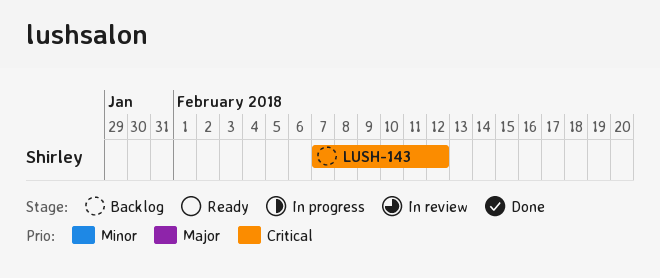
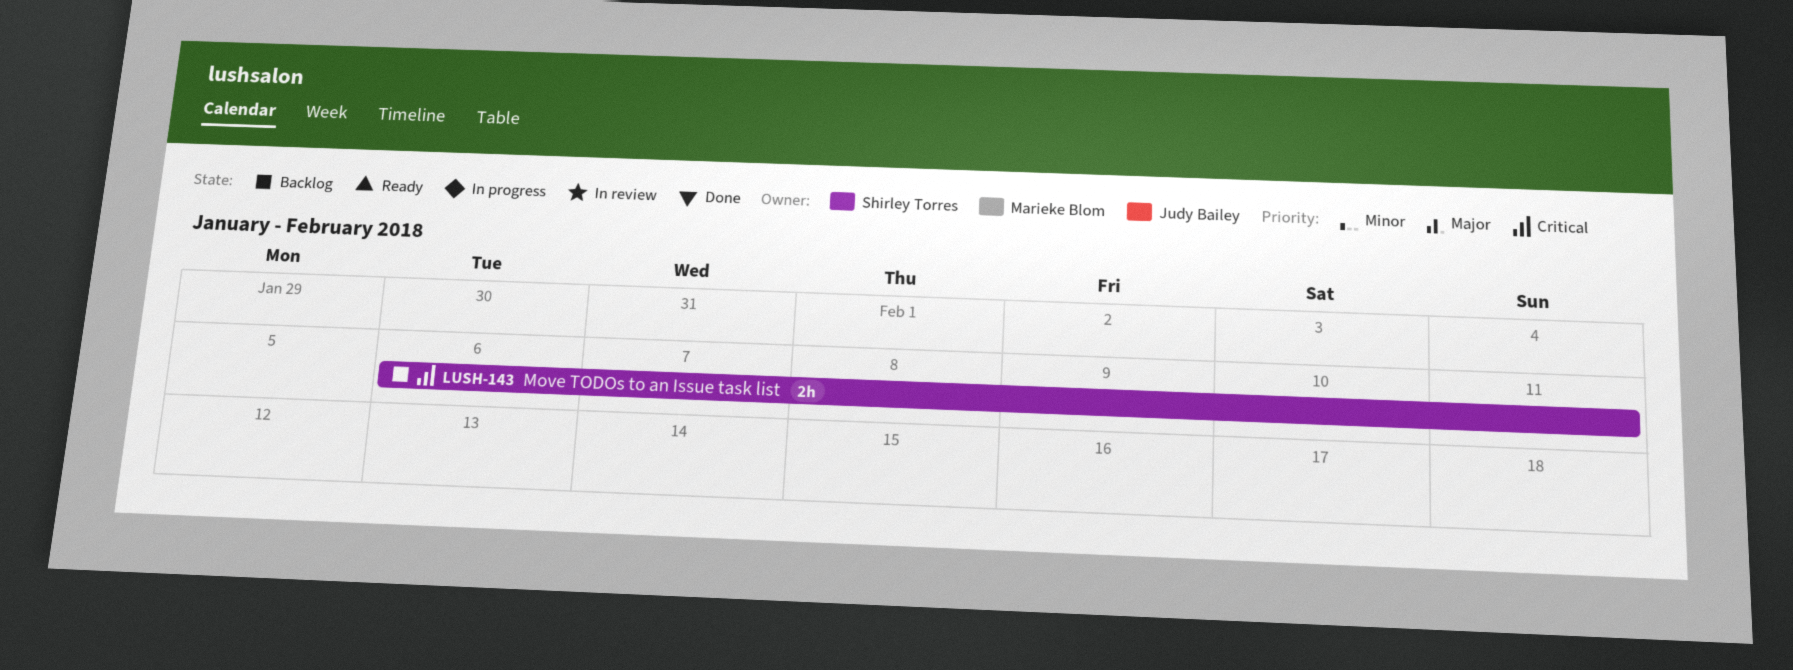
LUSH-143, start: Feb 7 -> Feb 6
LUSH-143, due: Feb 12 -> Feb 11

